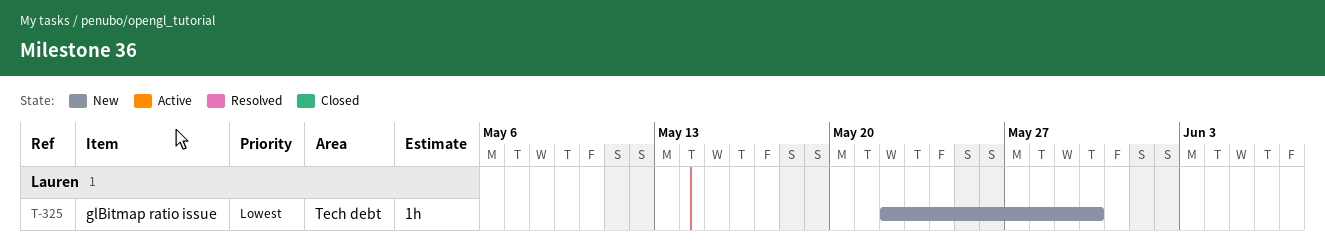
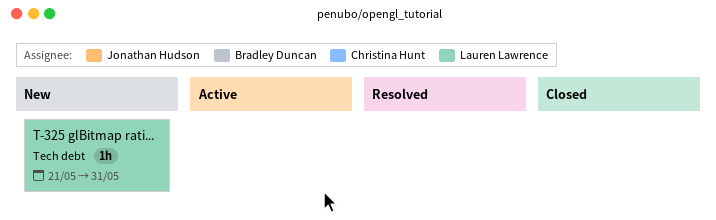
T-325, start: May 22 -> May 21
T-325, due: May 30 -> May 31

